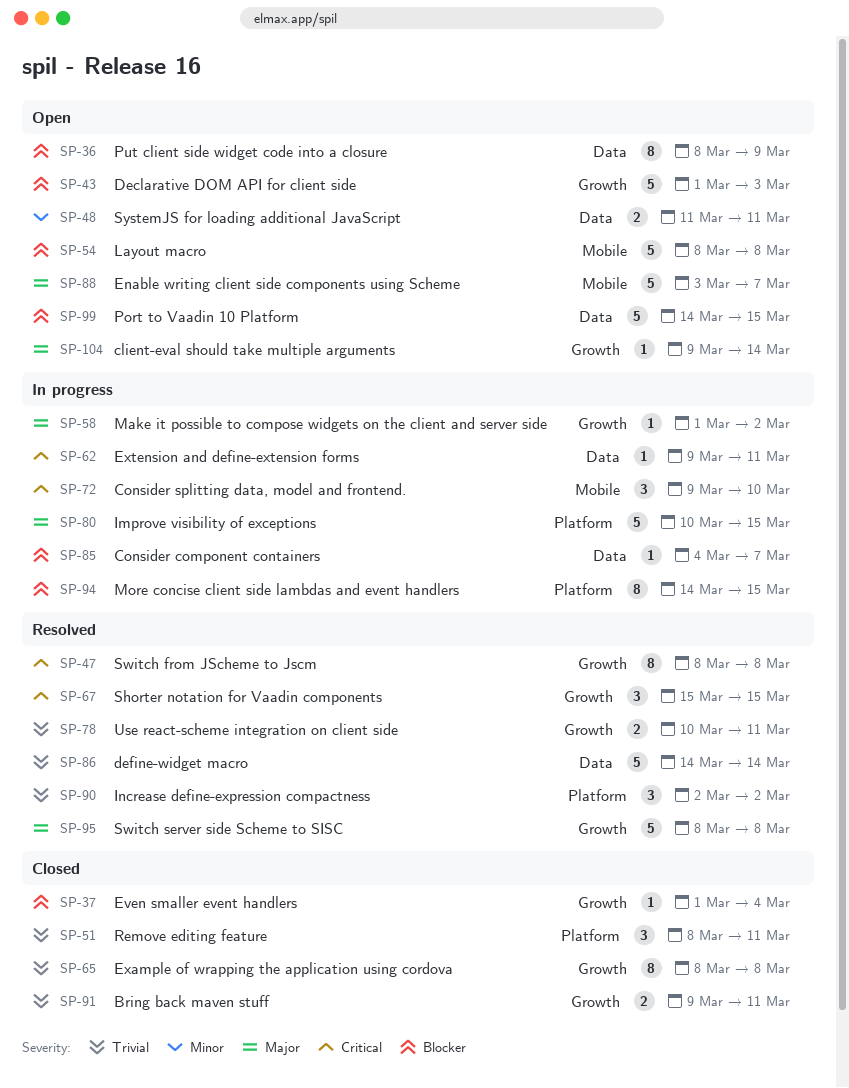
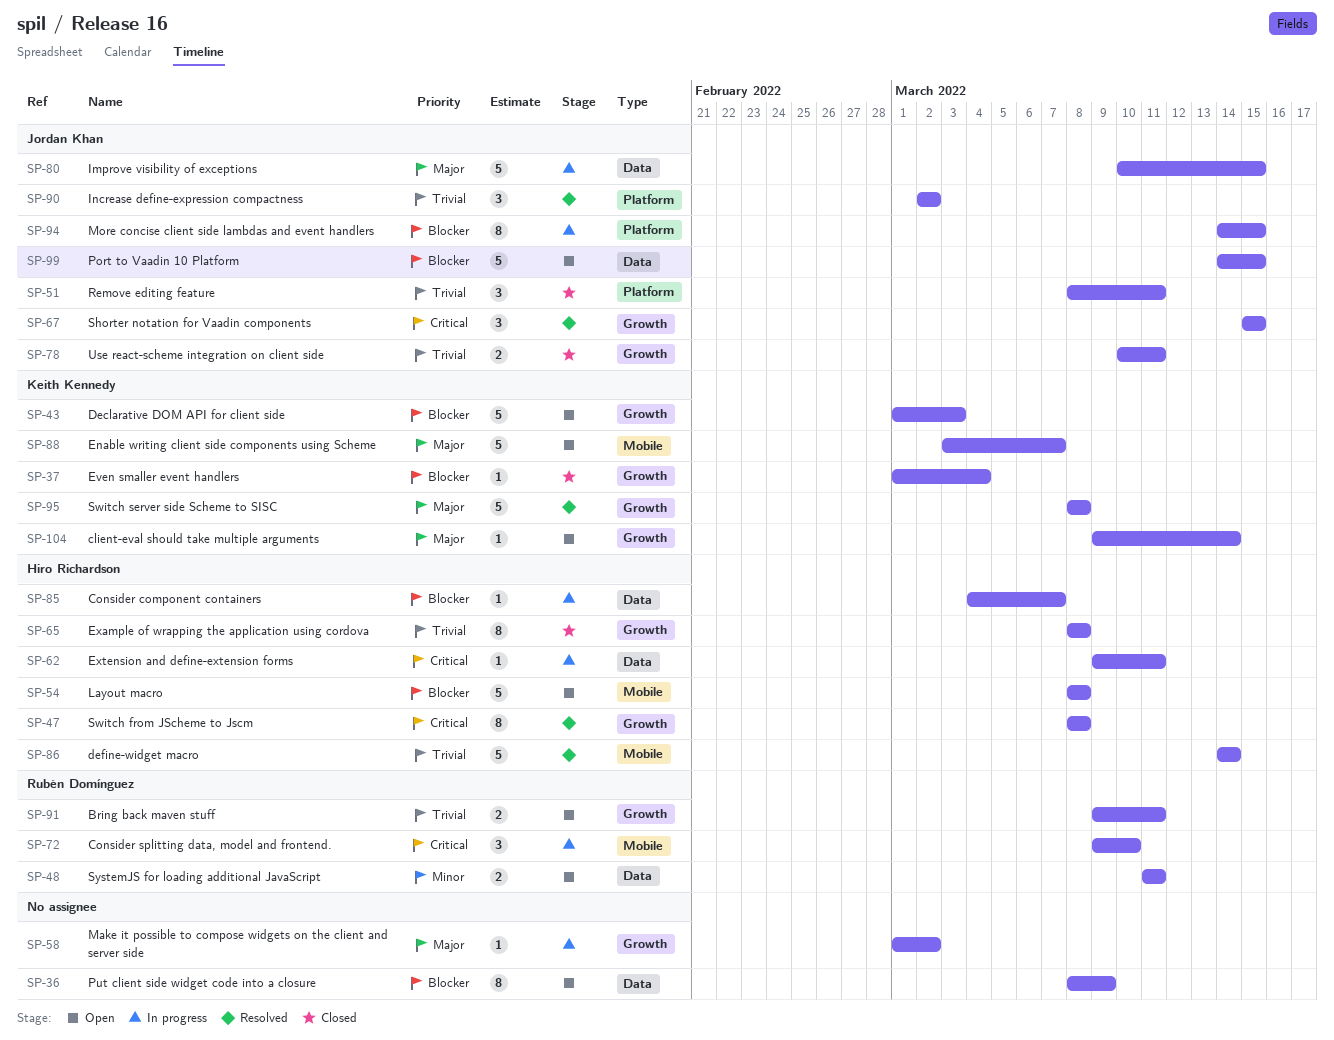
SP-78, status: Resolved -> Closed
SP-80, label: Platform -> Data
SP-86, label: Data -> Mobile
SP-91, status: Closed -> Open

